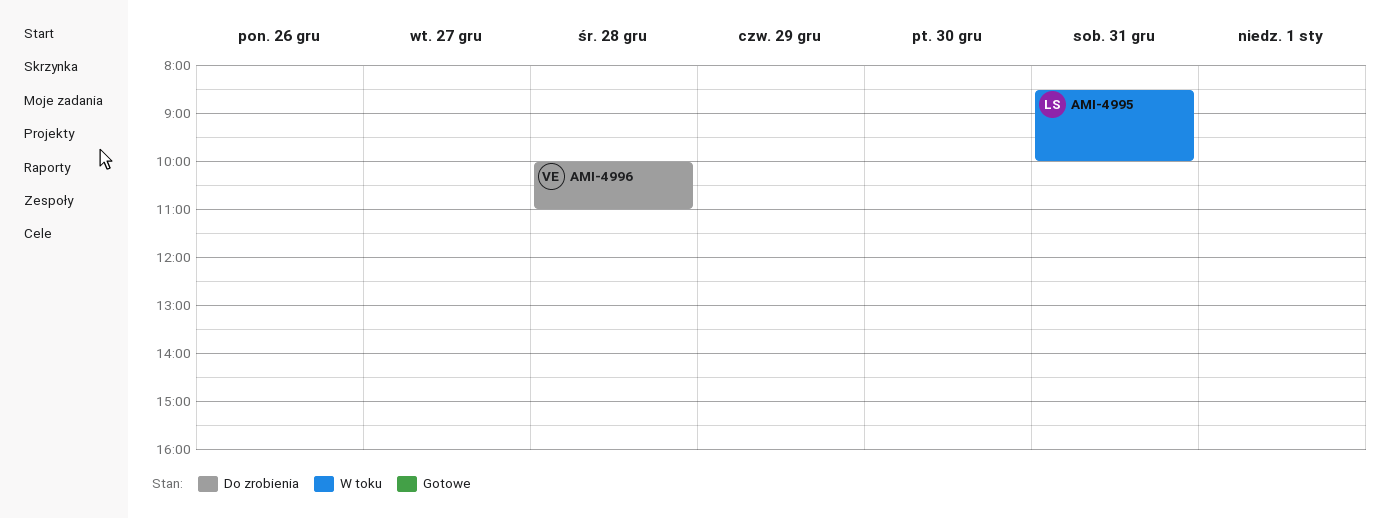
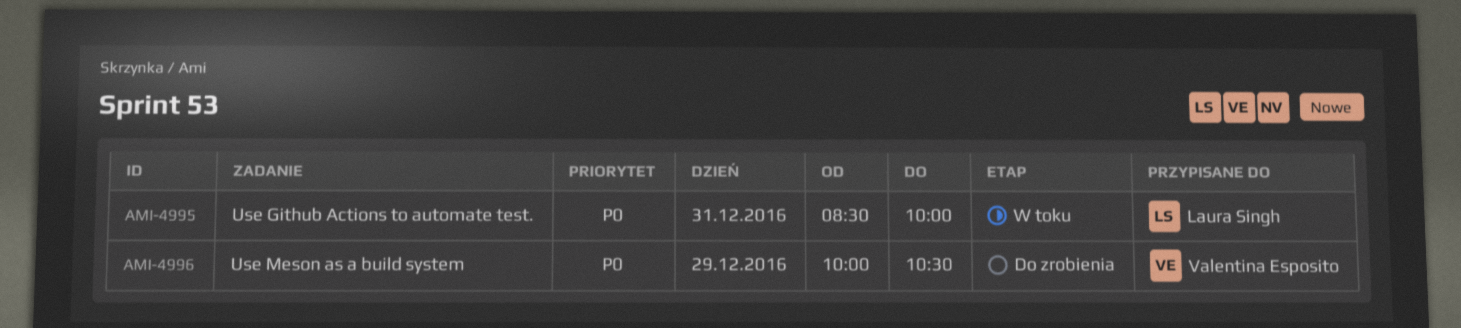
AMI-4996, day: Dec 28 -> Dec 29
AMI-4996, ends: 11:00 -> 10:30

